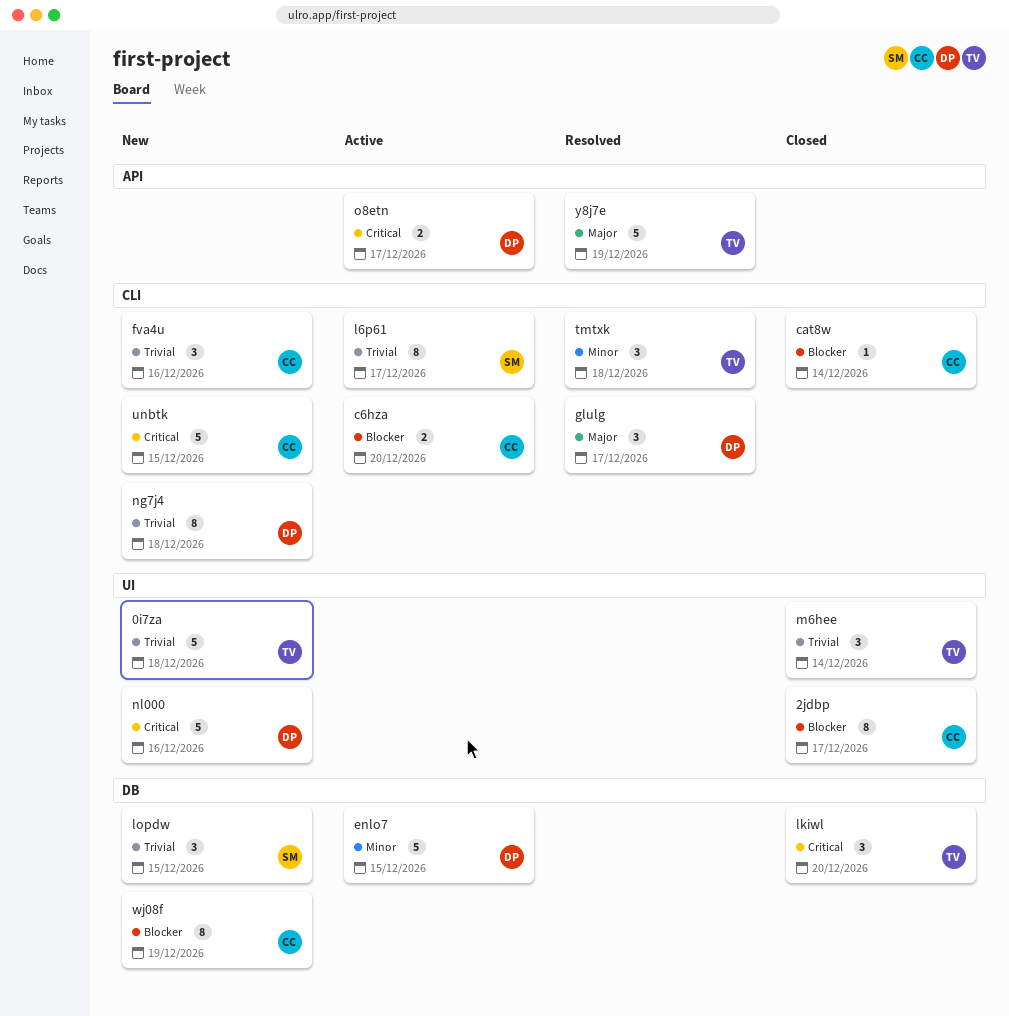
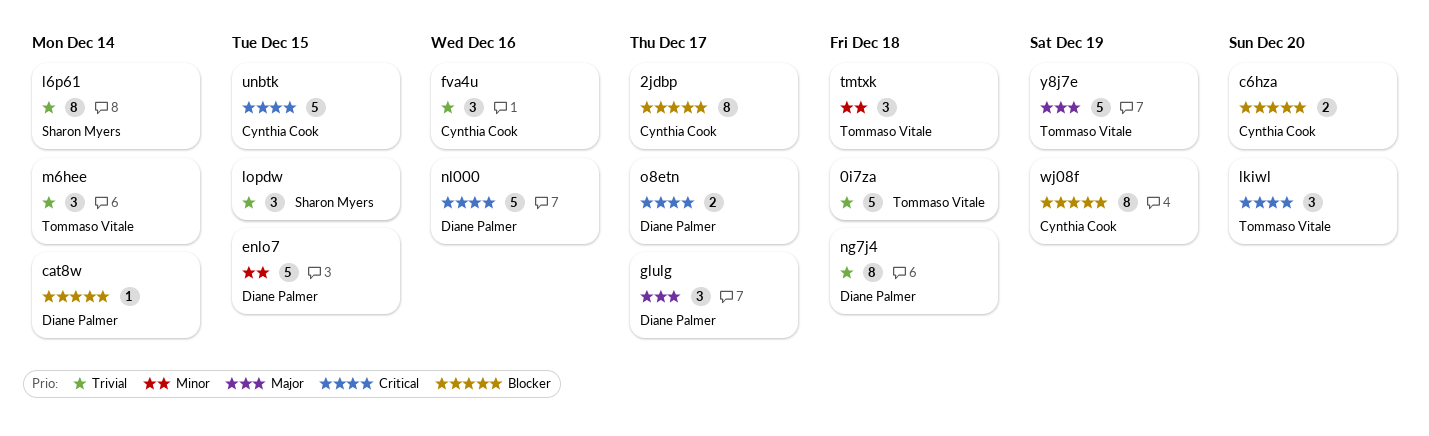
cat8w, owner: Cynthia Cook -> Diane Palmer
l6p61, due: Dec 17 -> Dec 14

